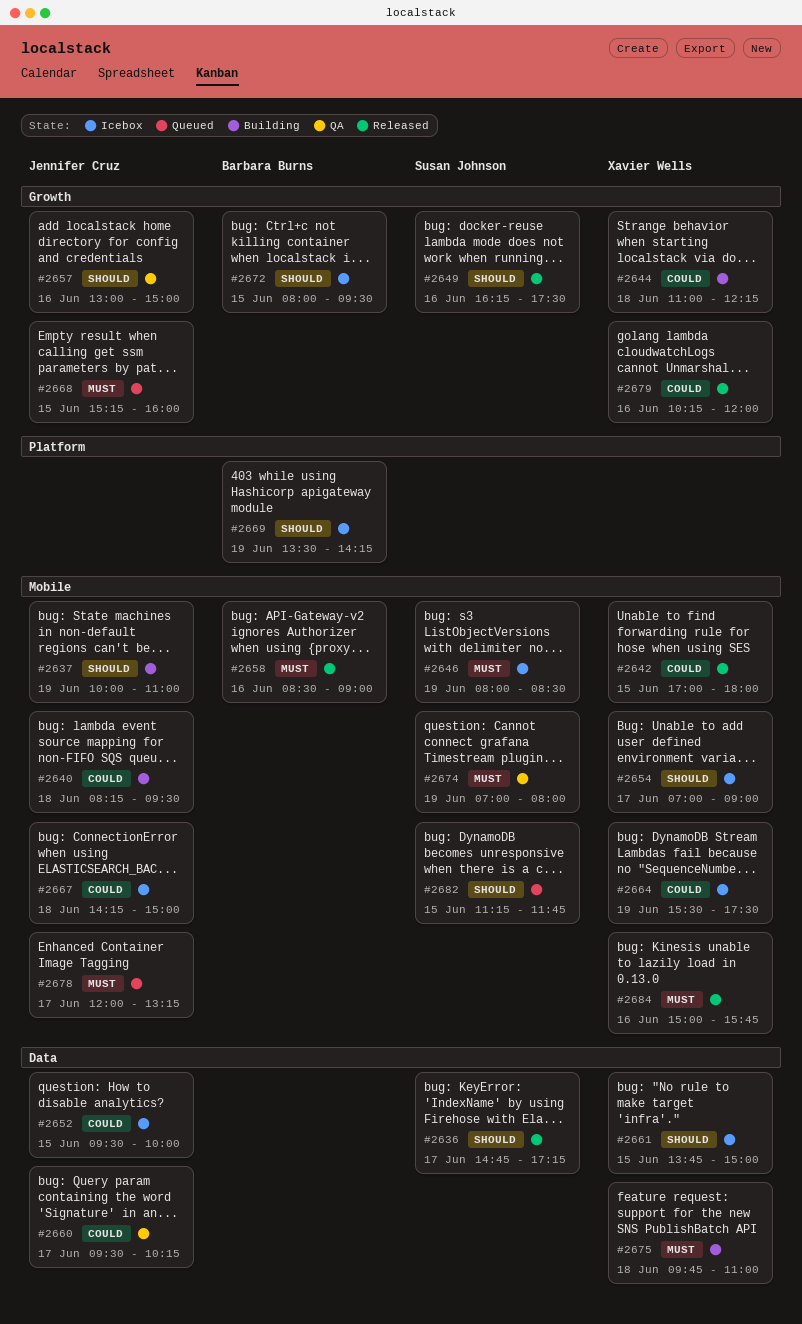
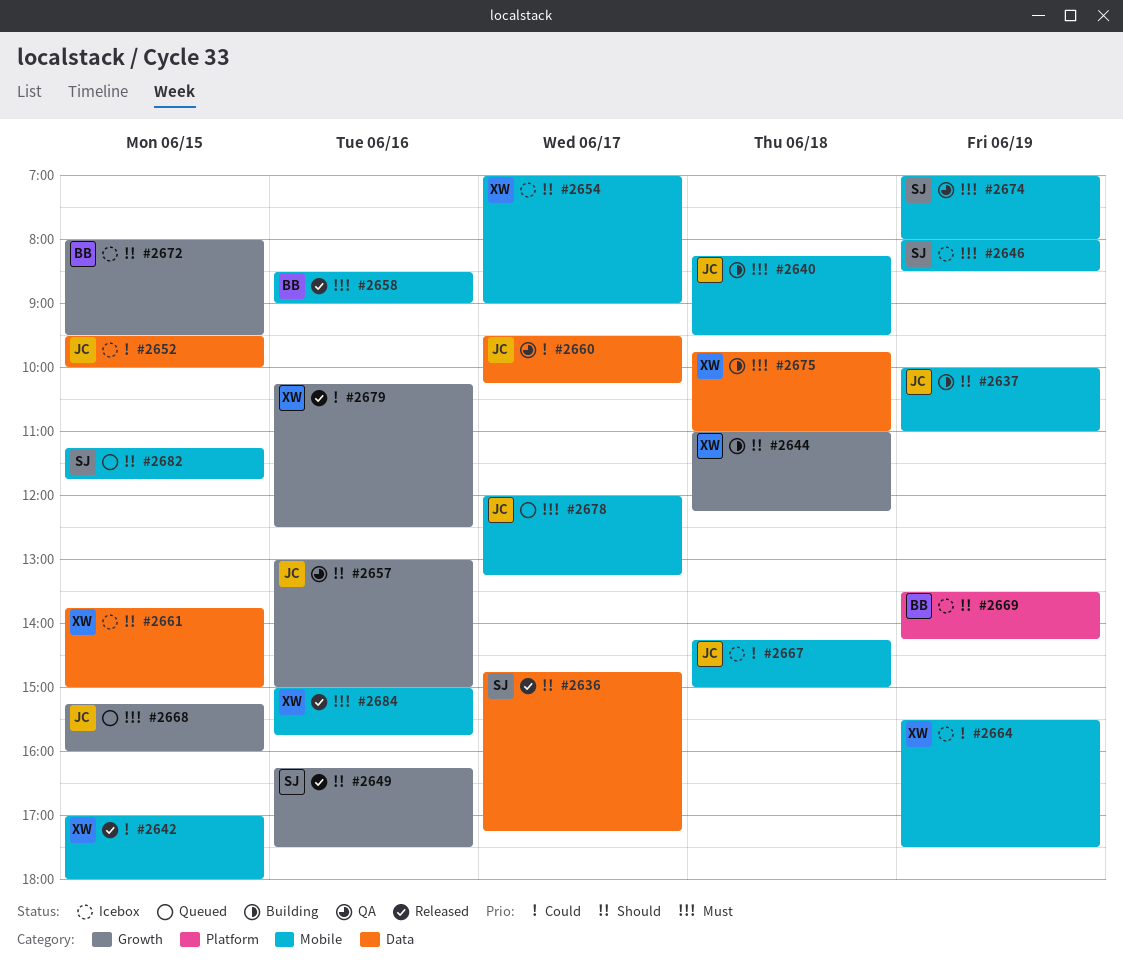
#2640, priority: Could -> Must
#2644, priority: Could -> Should
#2679, ends: 12:00 -> 12:30

